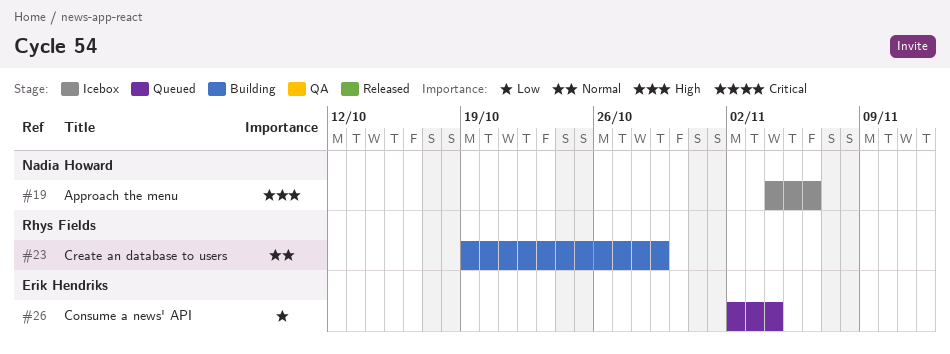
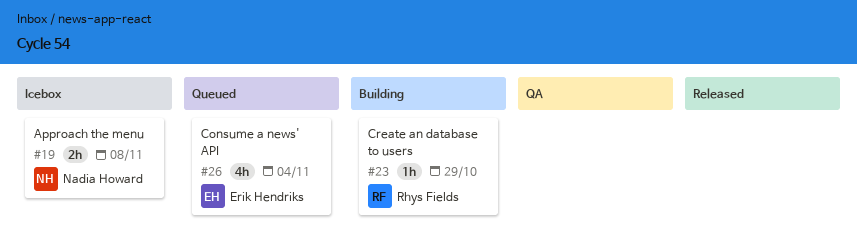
#19, due: Nov 6 -> Nov 8

